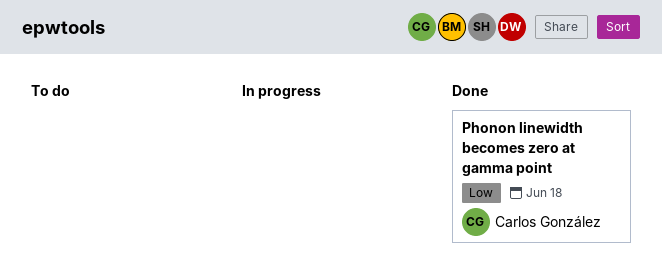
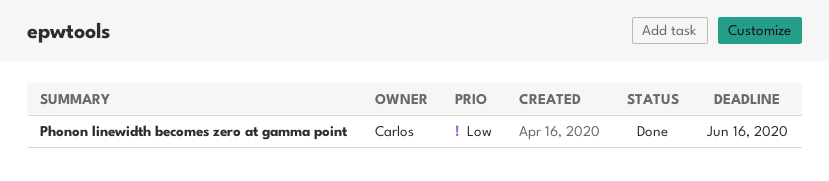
Phonon linewidth becomes zero at gamma point, due: Jun 18 -> Jun 16

